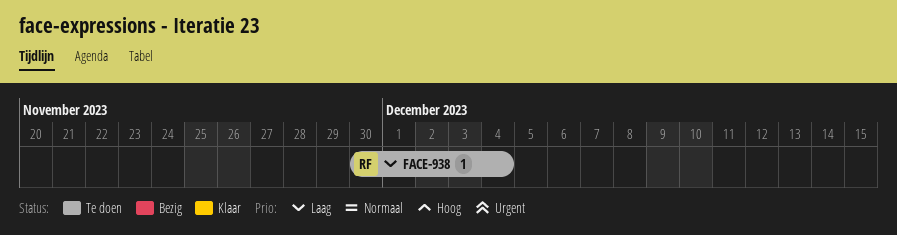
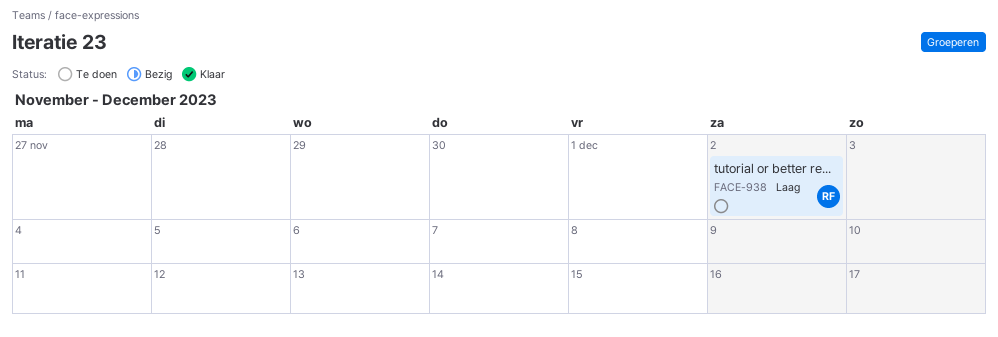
FACE-938, due: Dec 4 -> Dec 2

